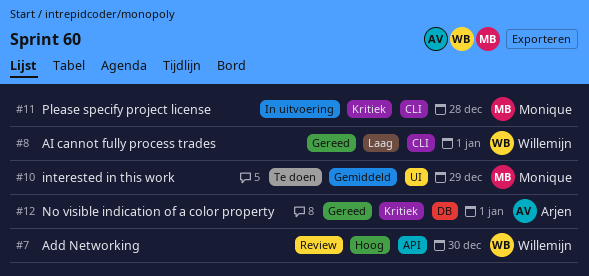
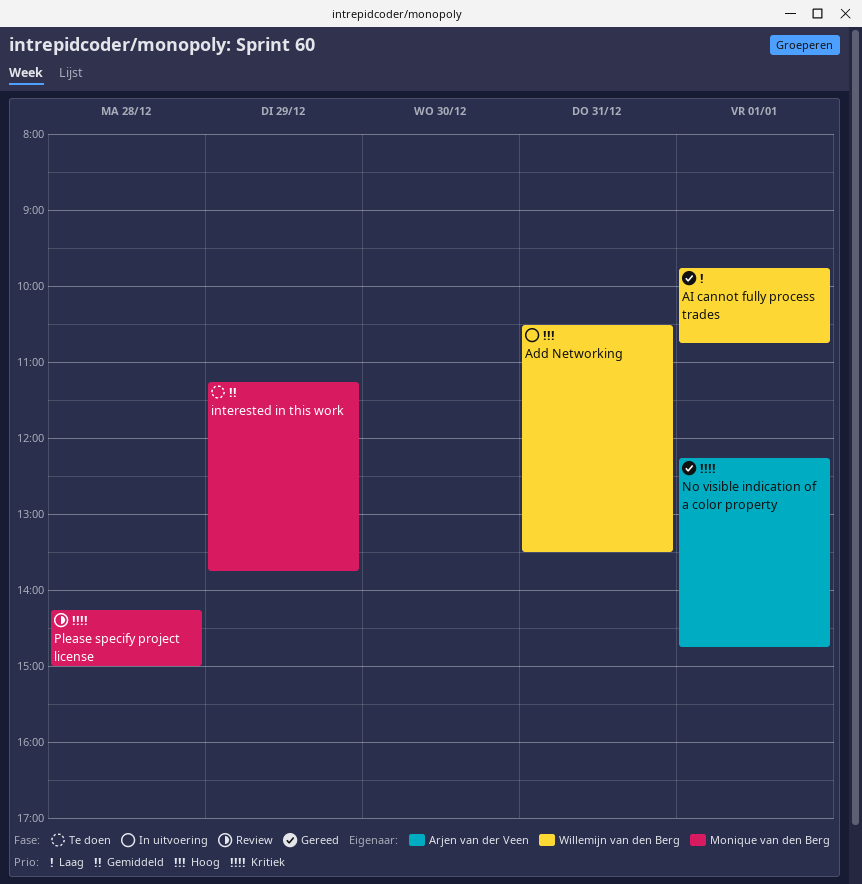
Add Networking, status: Review -> In uitvoering
Add Networking, day: Dec 30 -> Dec 31
Please specify project license, status: In uitvoering -> Review

